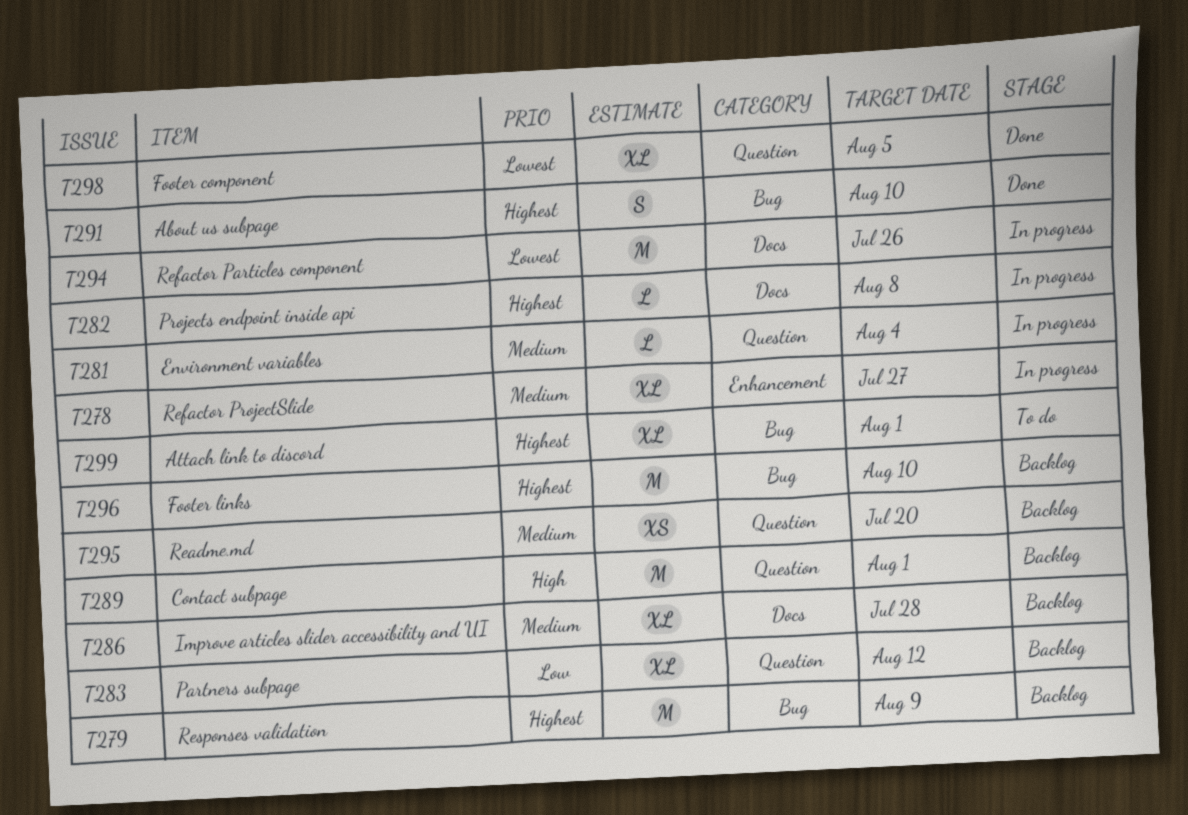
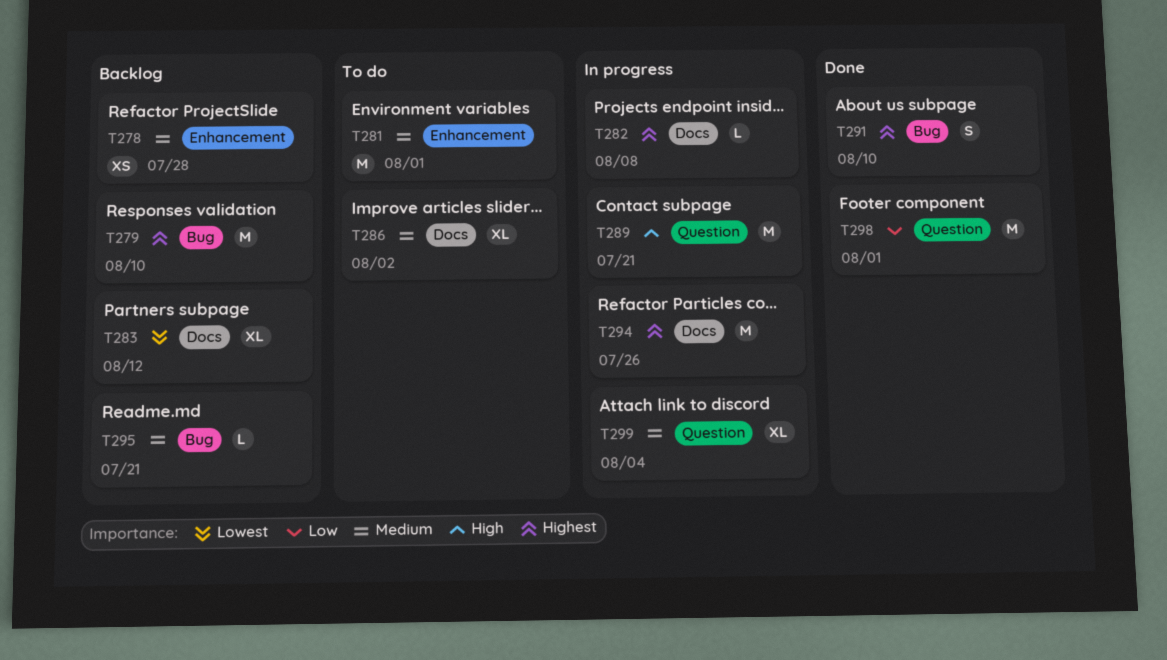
T278, status: In progress -> Backlog
T278, estimate: XL -> XS
T278, due: Jul 27 -> Jul 28
T279, due: Aug 9 -> Aug 10
T281, status: In progress -> To do
T281, label: Question -> Enhancement
T281, estimate: L -> M
T281, due: Aug 4 -> Aug 1
T283, priority: Low -> Lowest
T283, label: Question -> Docs
T286, status: Backlog -> To do
T286, due: Jul 28 -> Aug 2
T289, status: Backlog -> In progress
T289, due: Aug 1 -> Jul 21
T294, priority: Lowest -> Highest
T295, label: Question -> Bug
T295, estimate: XS -> L
T295, due: Jul 20 -> Jul 21
T296: present -> none
T298, priority: Lowest -> Low
T298, estimate: XL -> M
T298, due: Aug 5 -> Aug 1
T299, status: To do -> In progress
T299, priority: Highest -> Medium
T299, label: Bug -> Question
T299, due: Aug 1 -> Aug 4

